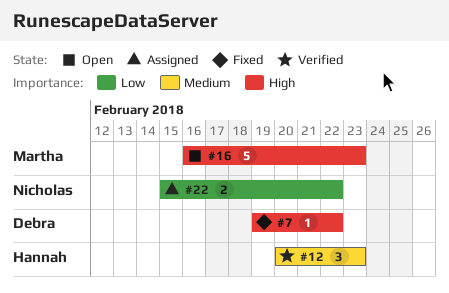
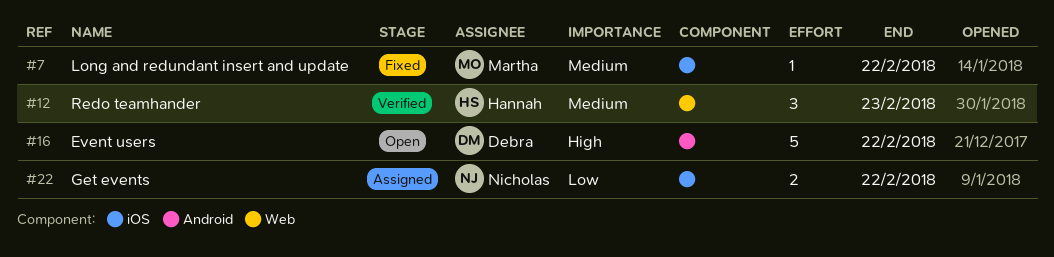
#7, owner: Debra -> Martha
#7, priority: High -> Medium
#16, owner: Martha -> Debra
#16, due: Feb 23 -> Feb 22

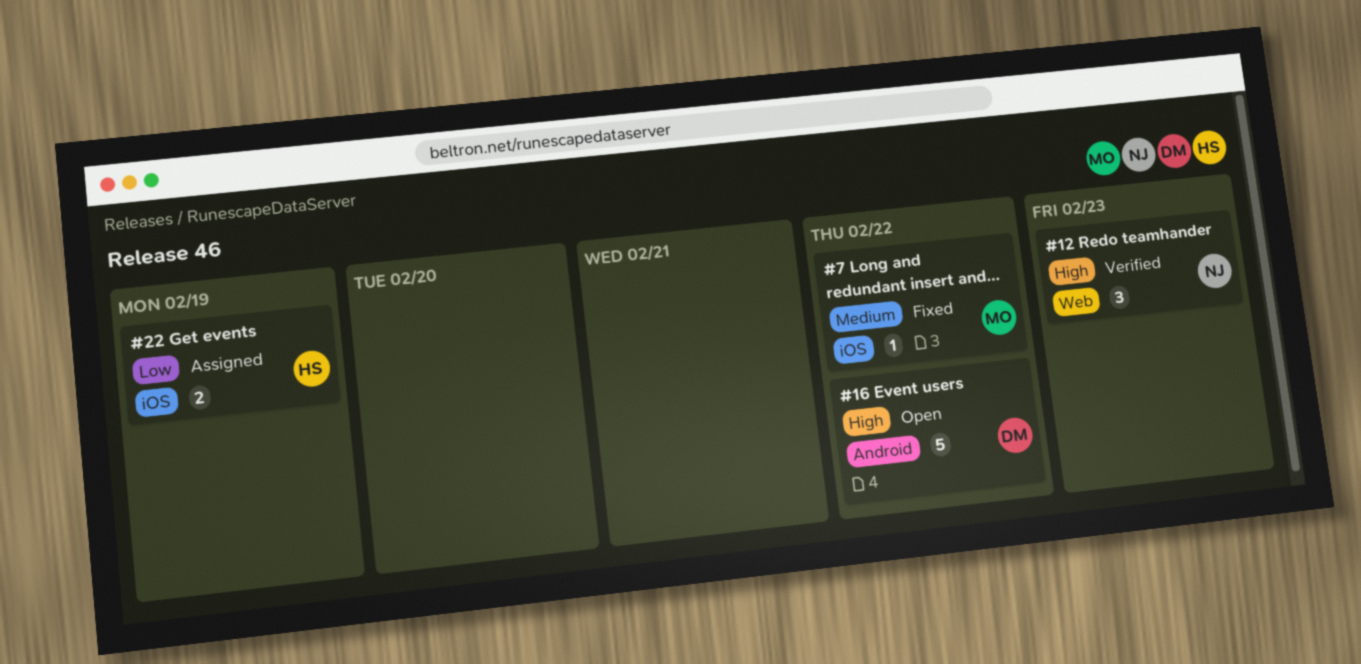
#12, owner: Hannah -> Nicholas
#12, priority: Medium -> High
#22, owner: Nicholas -> Hannah
#22, due: Feb 22 -> Feb 19

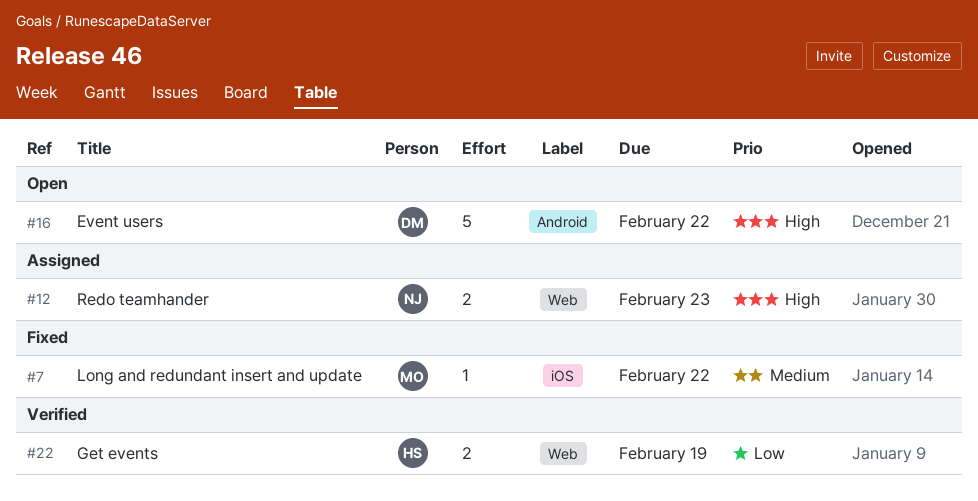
#12, status: Verified -> Assigned
#12, estimate: 3 -> 2
#22, status: Assigned -> Verified
#22, label: iOS -> Web

